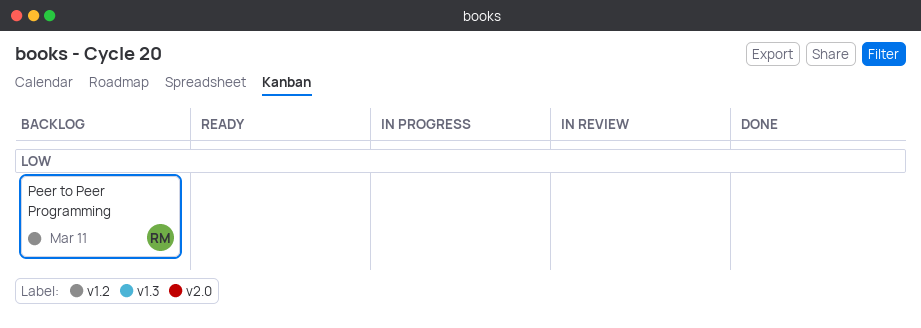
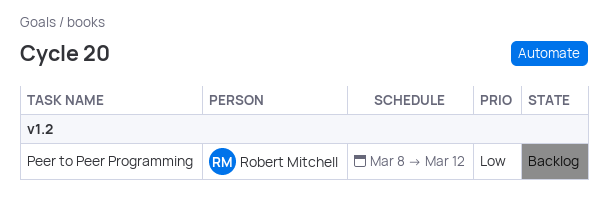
Peer to Peer Programming, due: Mar 11 -> Mar 12

